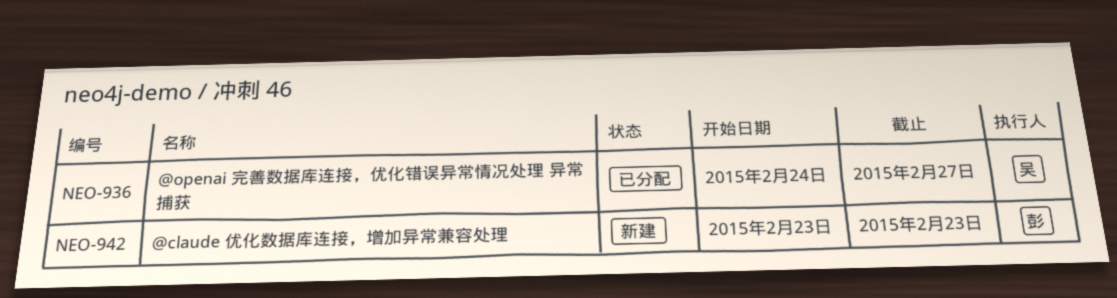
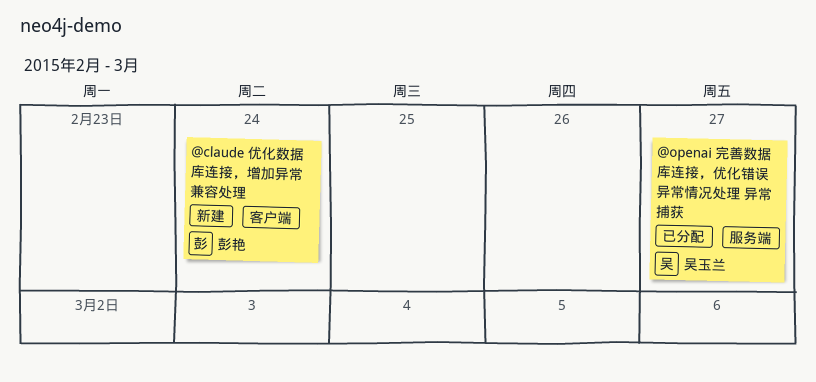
@claude 优化数据库连接，增加异常兼容处理, due: Feb 23 -> Feb 24

